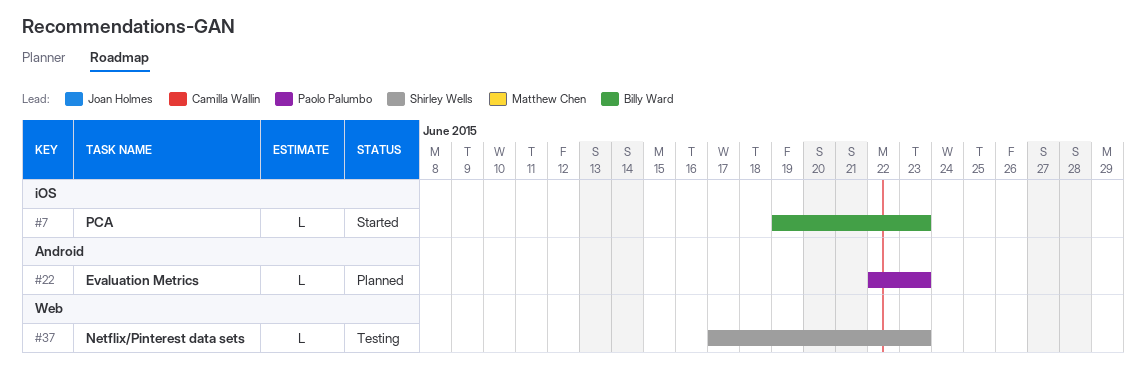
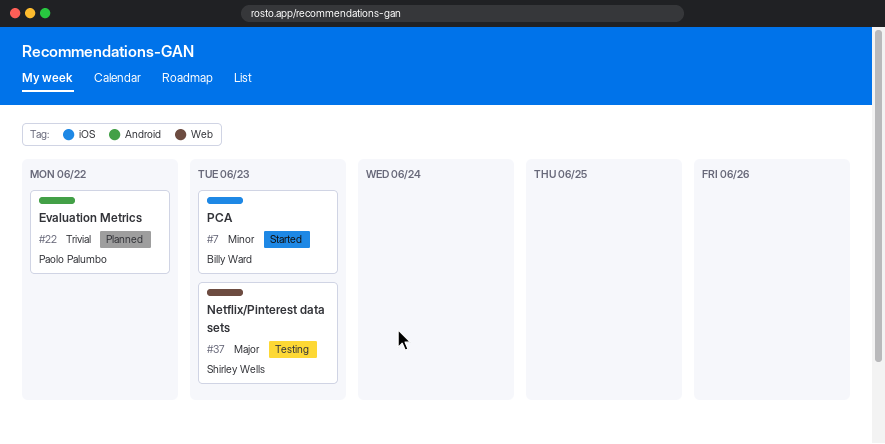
#22, due: Jun 23 -> Jun 22

